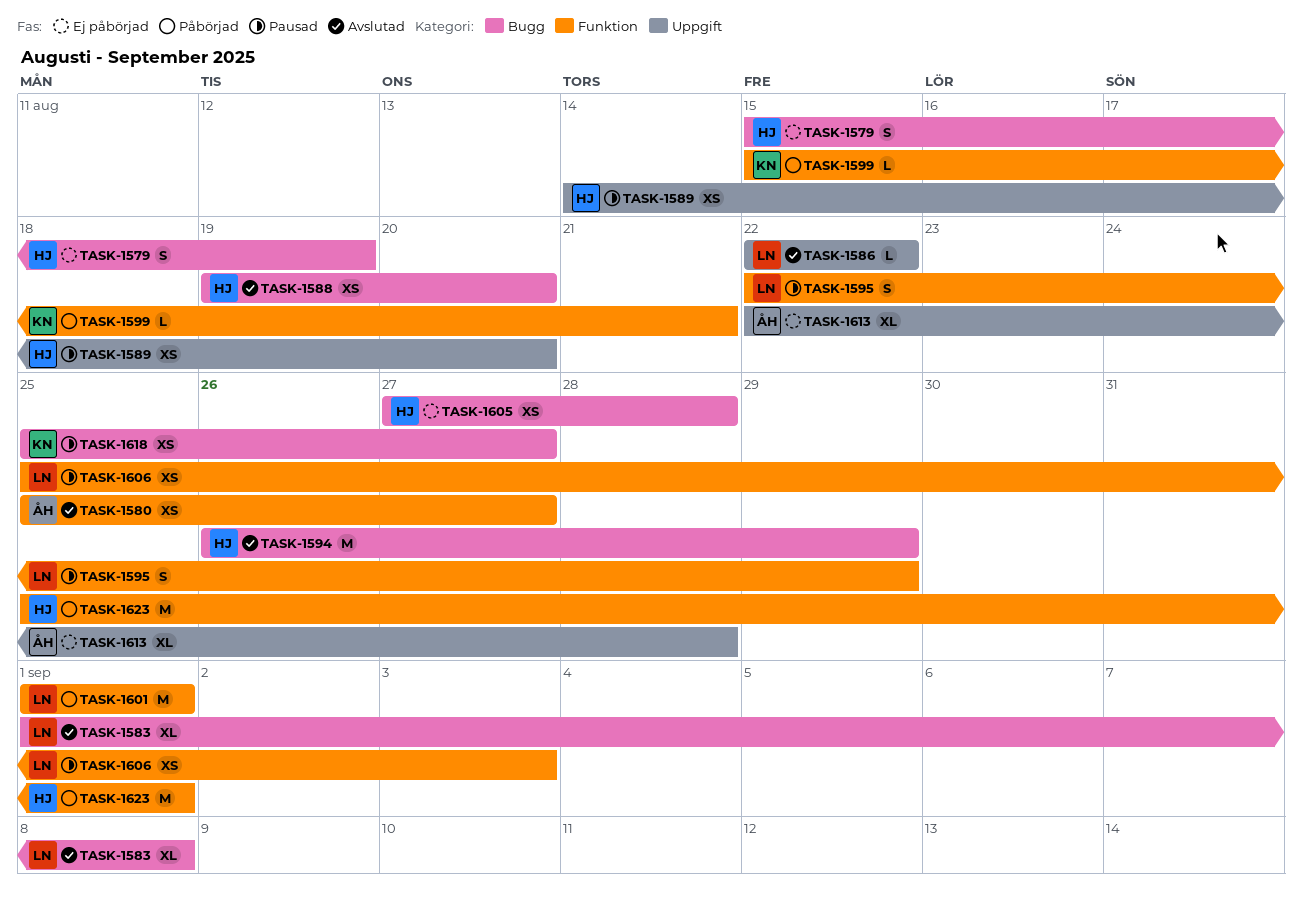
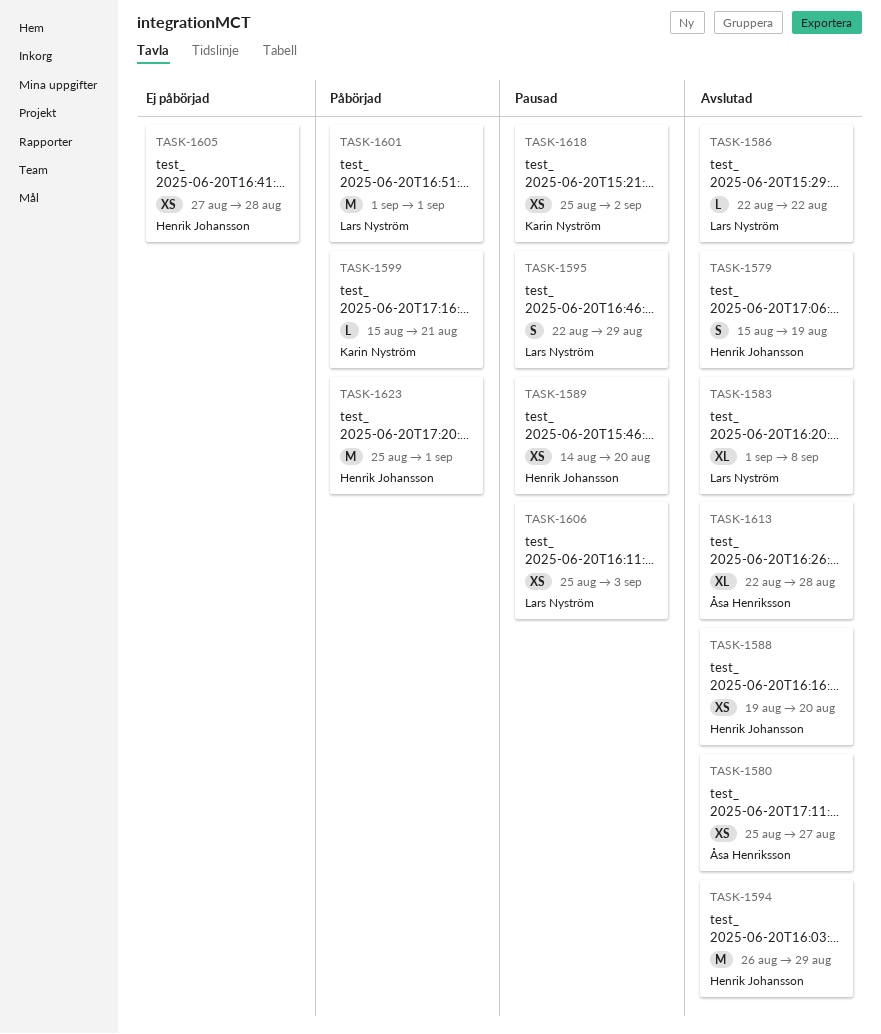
TASK-1579, status: Ej påbörjad -> Avslutad
TASK-1613, status: Ej påbörjad -> Avslutad
TASK-1618, due: Aug 27 -> Sep 2

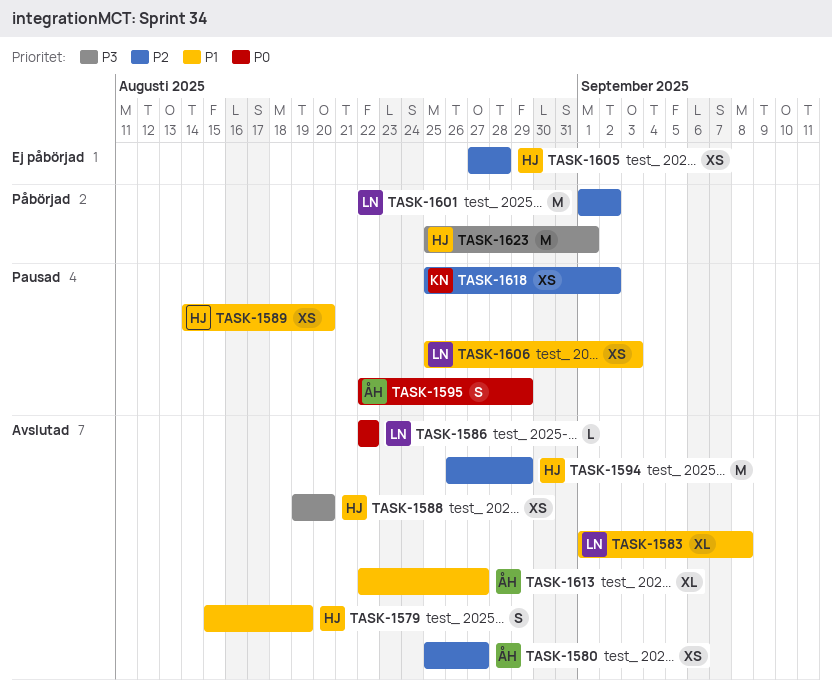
TASK-1595, owner: Lars Nyström -> Åsa Henriksson
TASK-1599: present -> none
TASK-1601, due: Sep 1 -> Sep 2
TASK-1613, due: Aug 28 -> Aug 27

